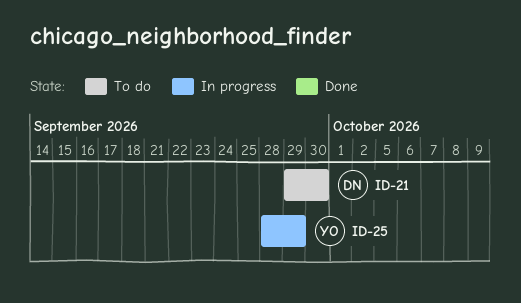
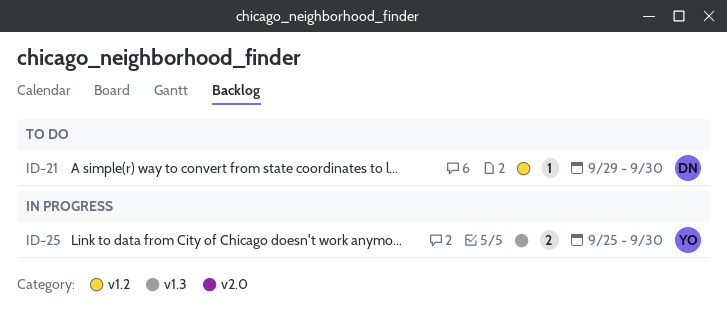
ID-25, start: Sep 28 -> Sep 25
ID-25, due: Sep 29 -> Sep 30

